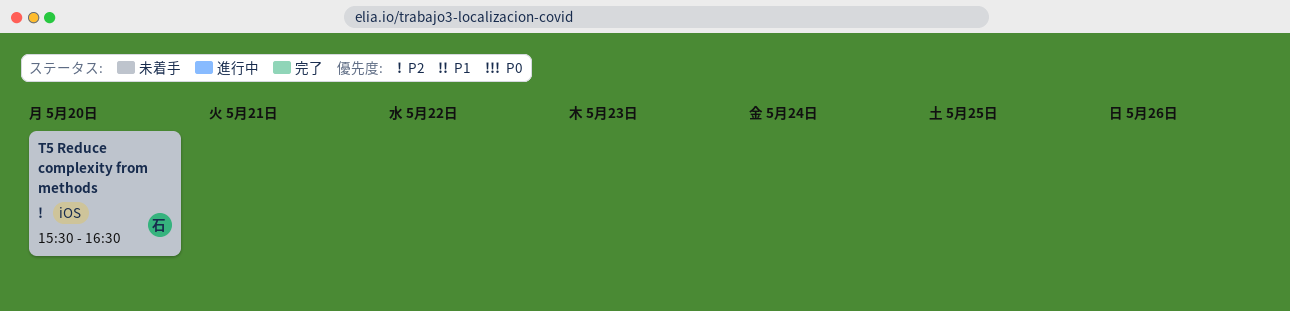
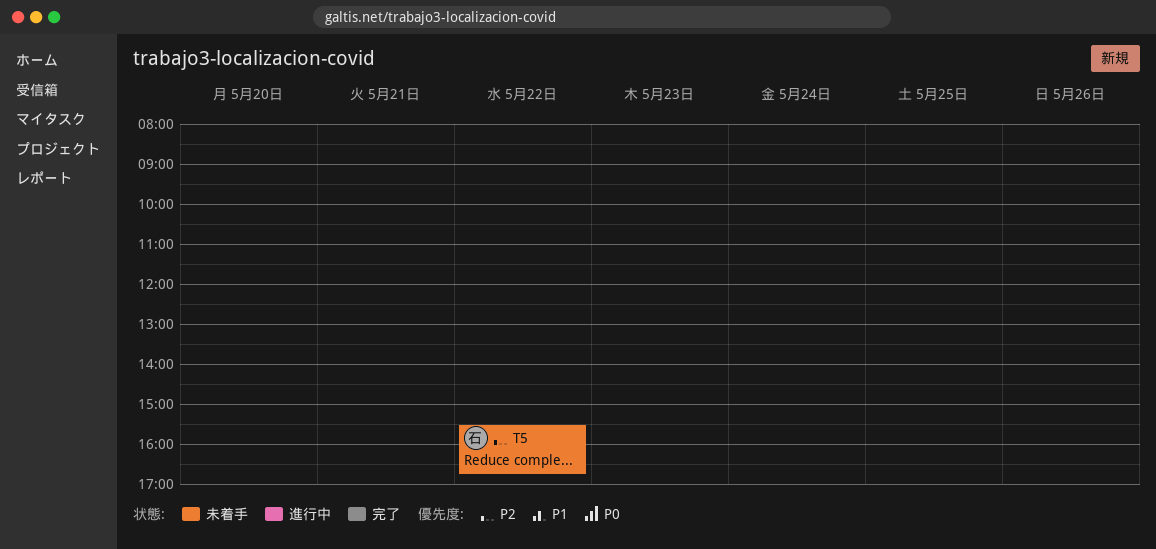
T5, day: May 20 -> May 22
T5, ends: 16:30 -> 16:45

